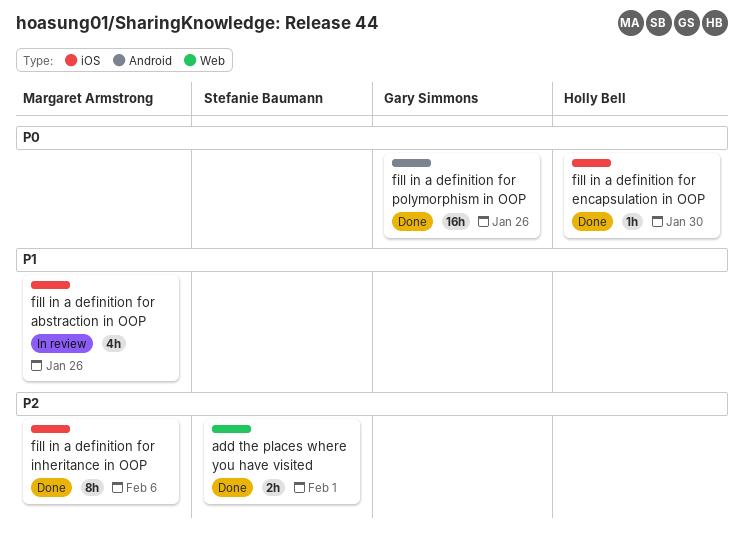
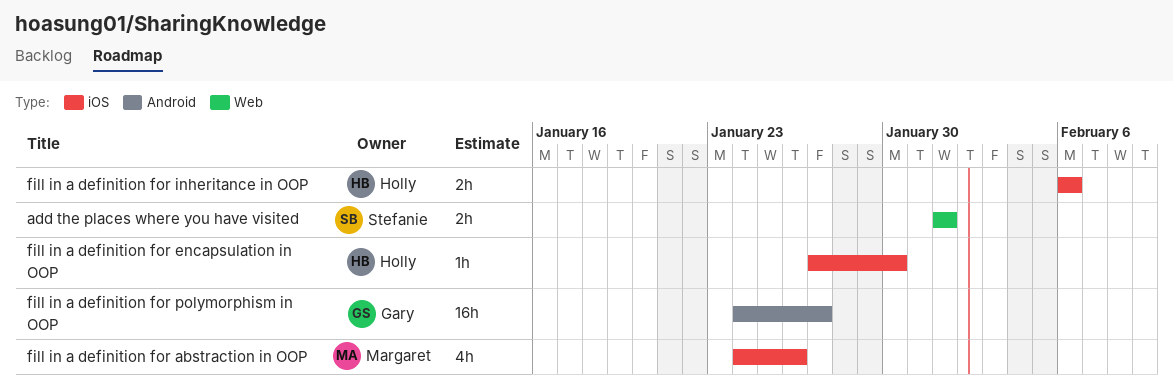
fill in a definition for inheritance in OOP, owner: Margaret Armstrong -> Holly Bell
fill in a definition for inheritance in OOP, estimate: 8h -> 2h
fill in a definition for polymorphism in OOP, due: Jan 26 -> Jan 27

